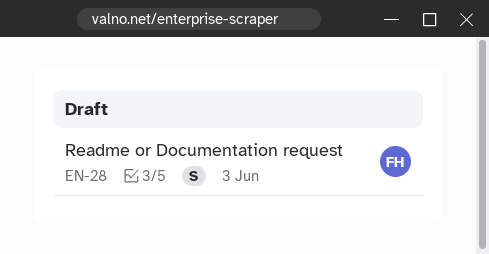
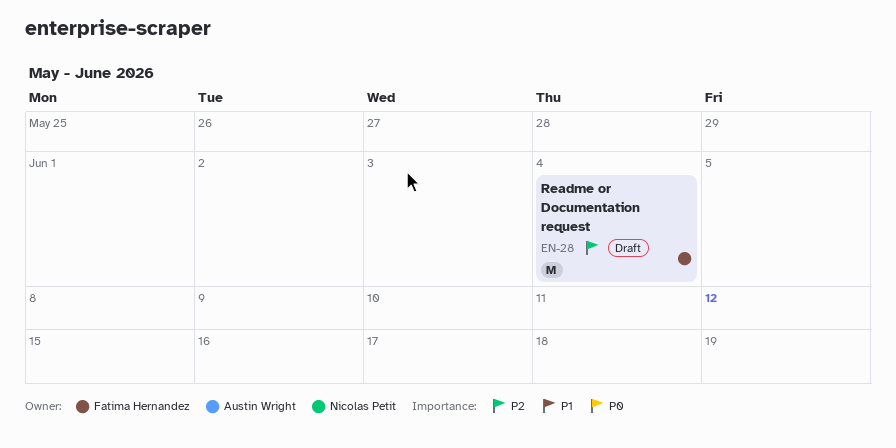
EN-28, estimate: S -> M
EN-28, due: Jun 3 -> Jun 4

